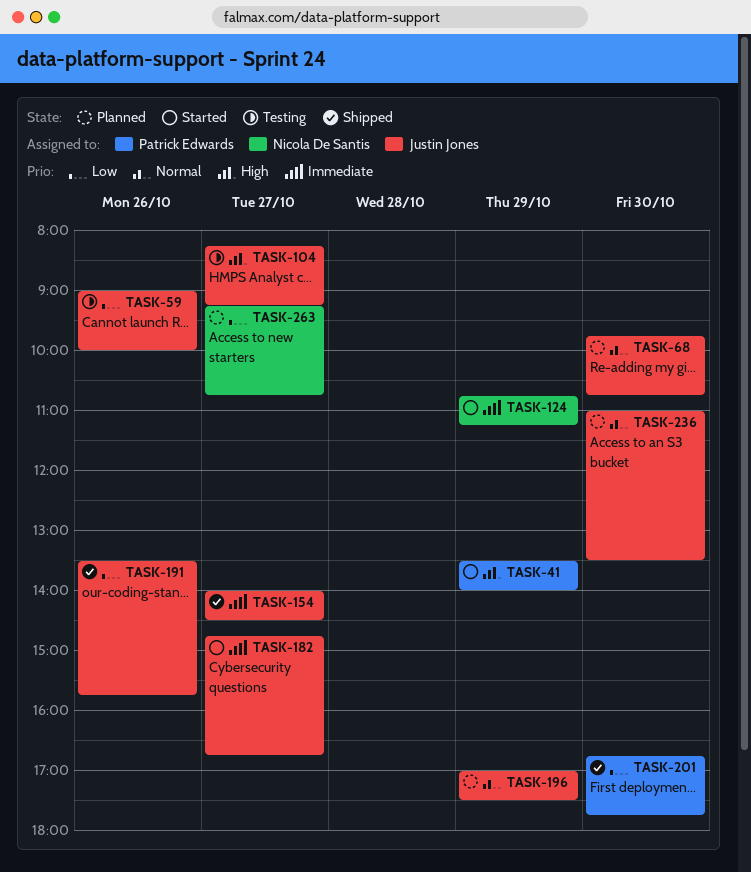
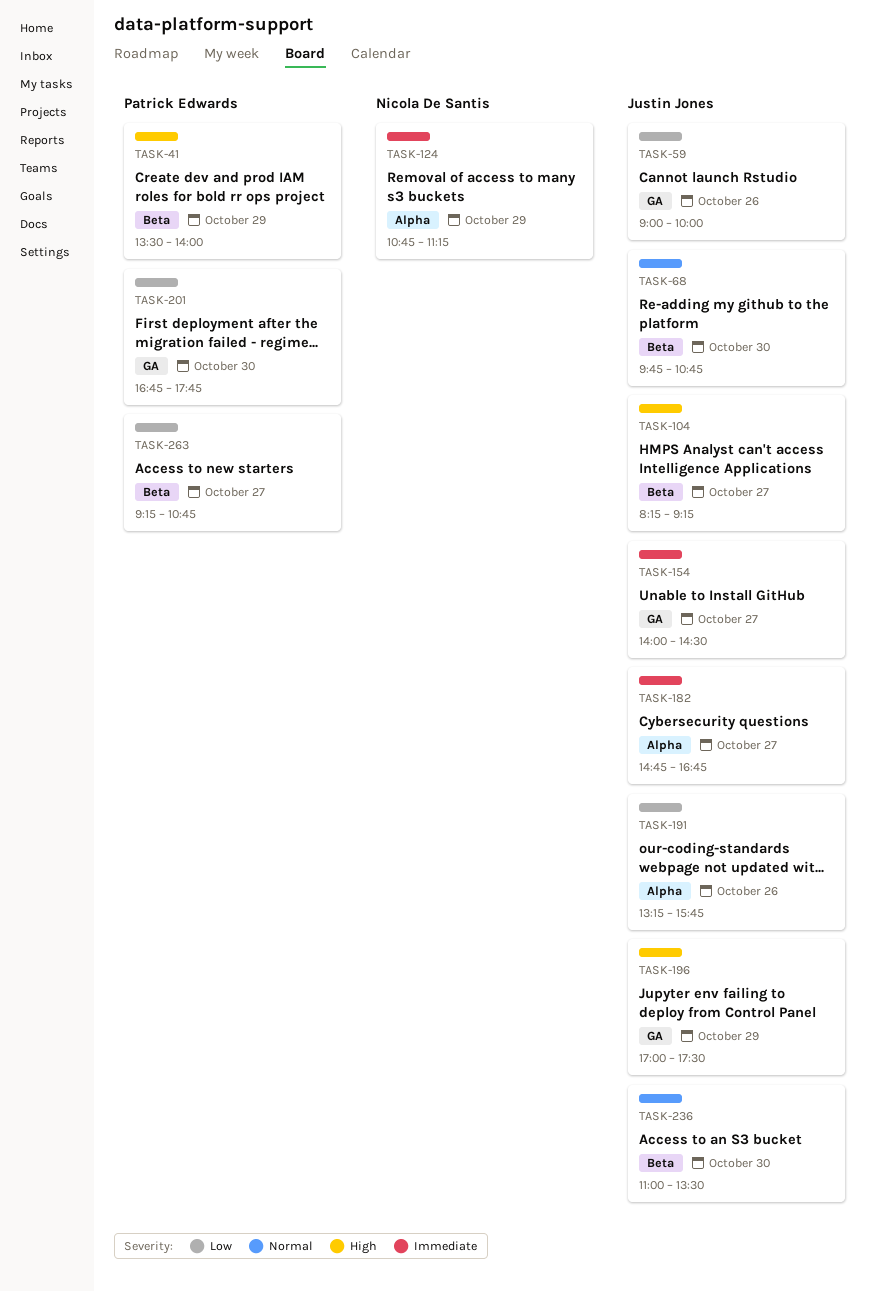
TASK-191, begins: 13:30 -> 13:15
TASK-196, priority: Normal -> High
TASK-263, owner: Nicola De Santis -> Patrick Edwards

